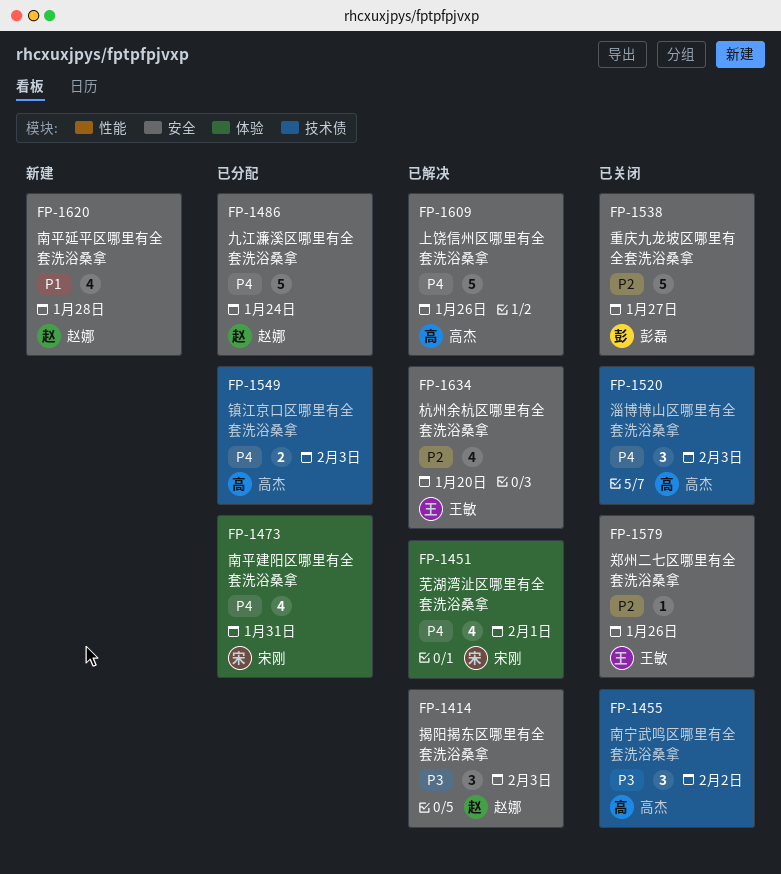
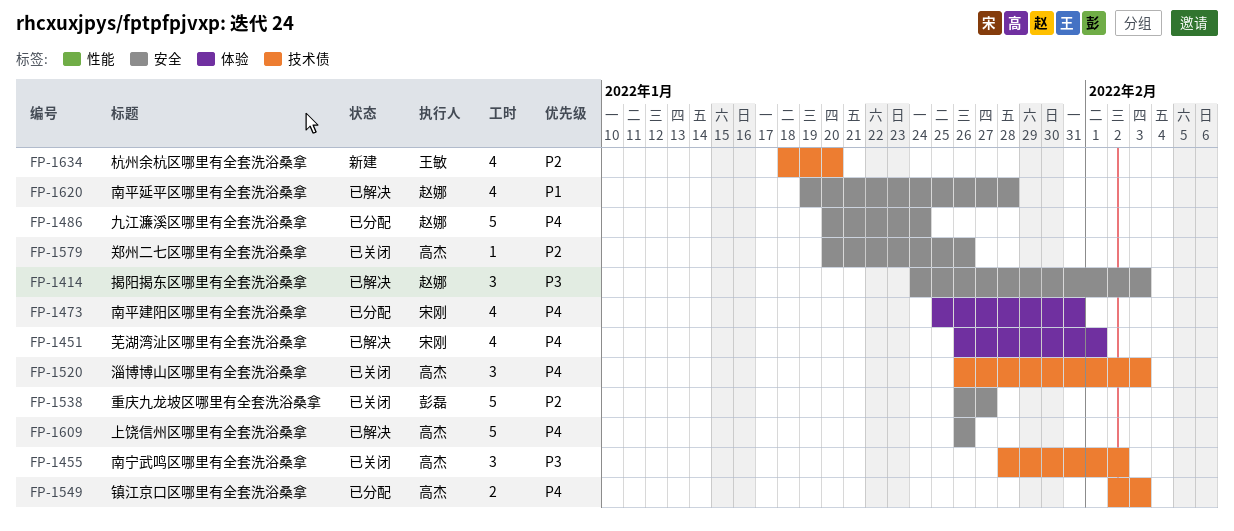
FP-1579, owner: 王敏 -> 高杰
FP-1620, status: 新建 -> 已解决
FP-1634, status: 已解决 -> 新建
FP-1634, label: 安全 -> 技术债

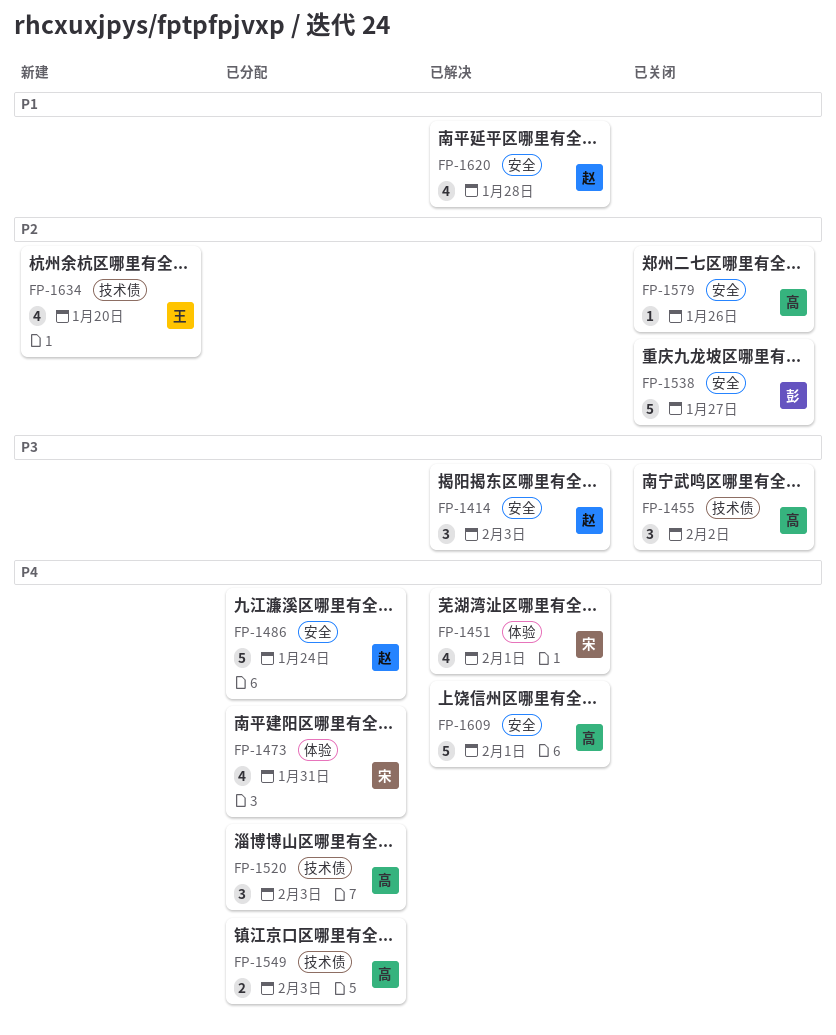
FP-1520, status: 已关闭 -> 已分配
FP-1609, due: Jan 26 -> Feb 1

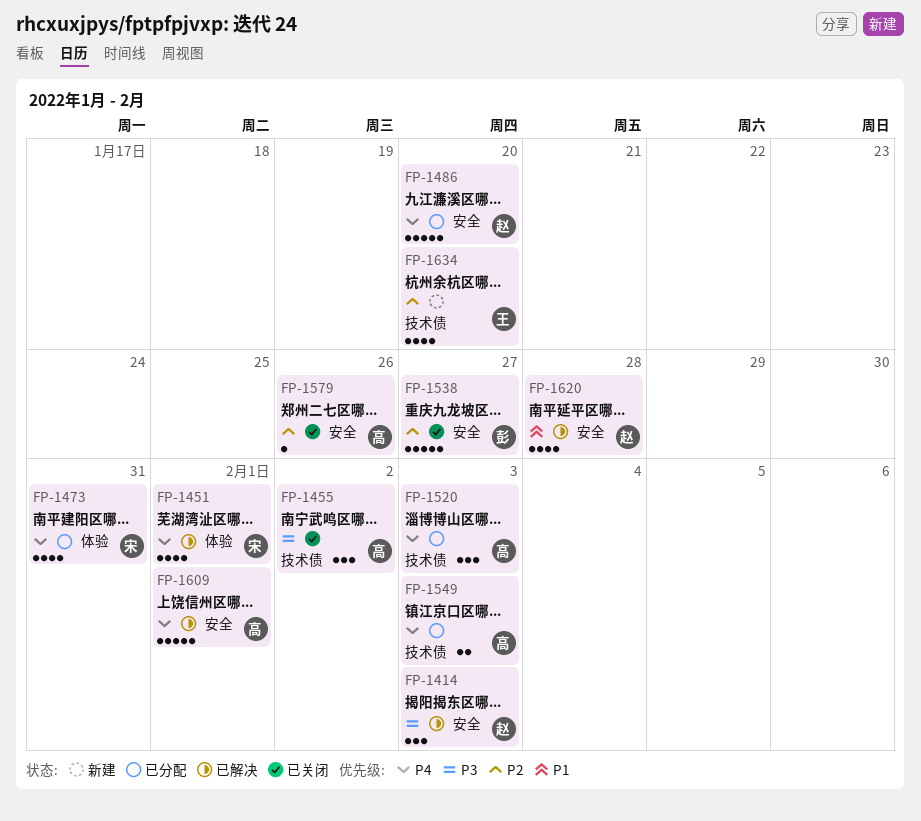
FP-1486, due: Jan 24 -> Jan 20

